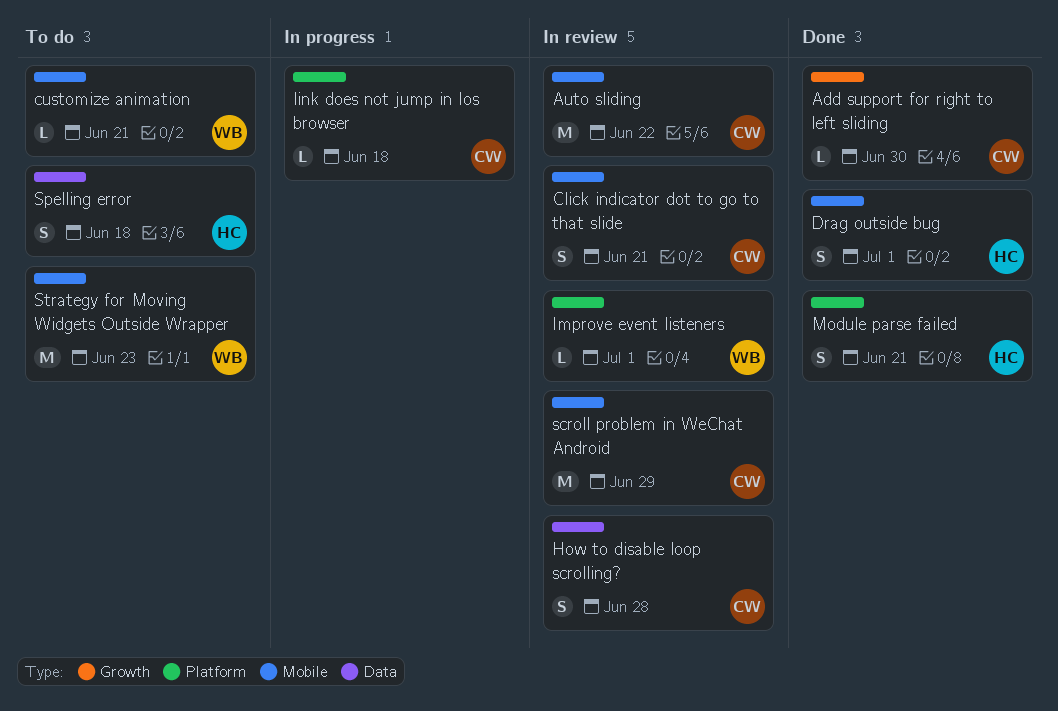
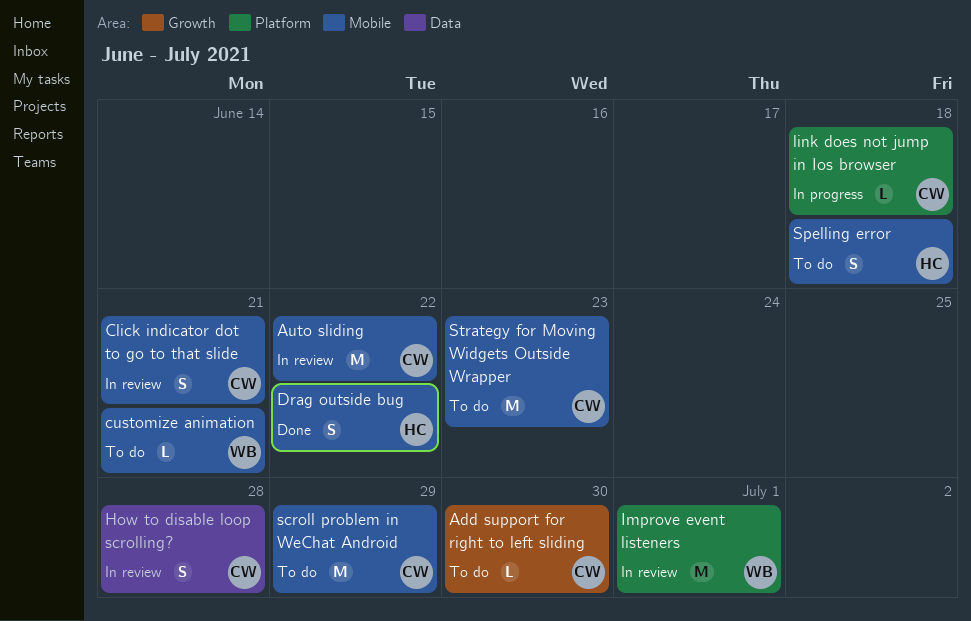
Add support for right to left sliding, status: Done -> To do
Drag outside bug, due: Jul 1 -> Jun 22
Improve event listeners, estimate: L -> M
Module parse failed: present -> none
scroll problem in WeChat Android, status: In review -> To do
Spelling error, label: Data -> Mobile
Strategy for Moving Widgets Outside Wrapper, owner: WB -> CW

